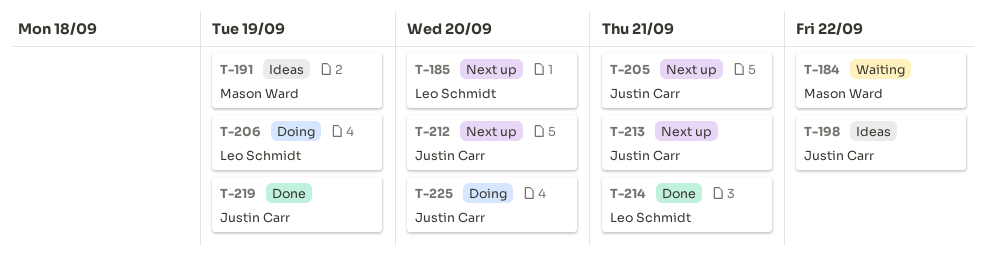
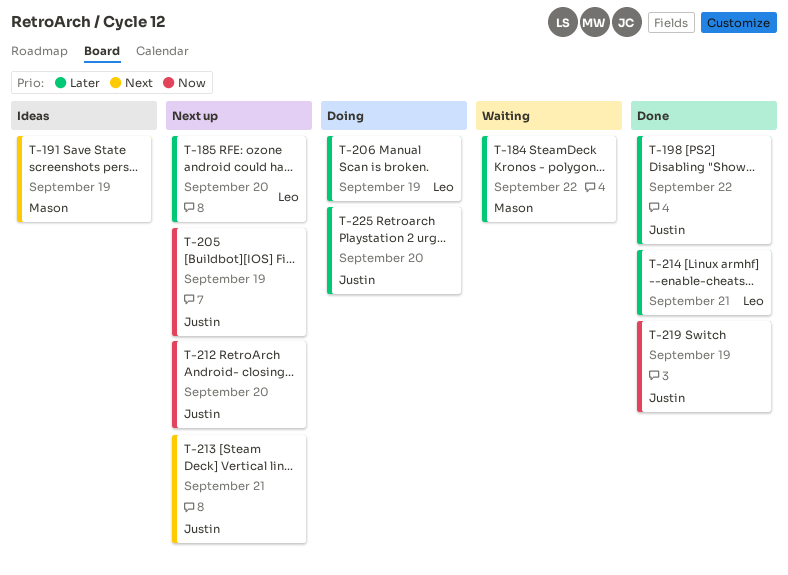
T-198, status: Ideas -> Done
T-205, due: Sep 21 -> Sep 19

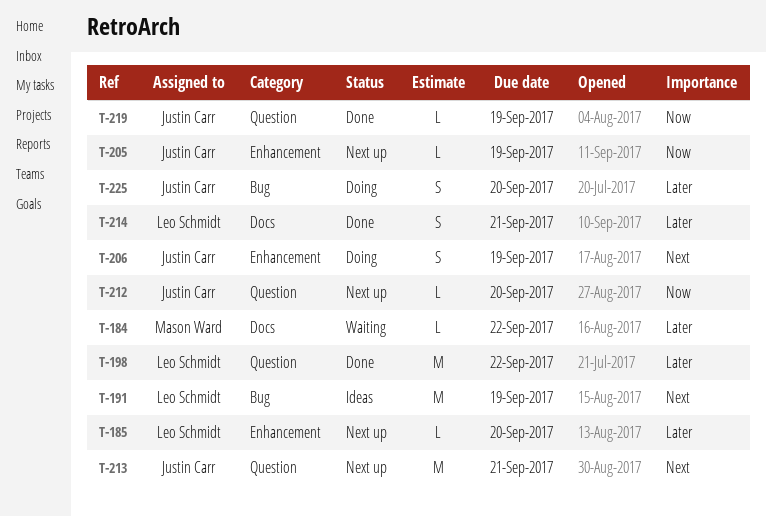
T-191, owner: Mason Ward -> Leo Schmidt
T-198, owner: Justin Carr -> Leo Schmidt
T-206, owner: Leo Schmidt -> Justin Carr
T-206, priority: Later -> Next

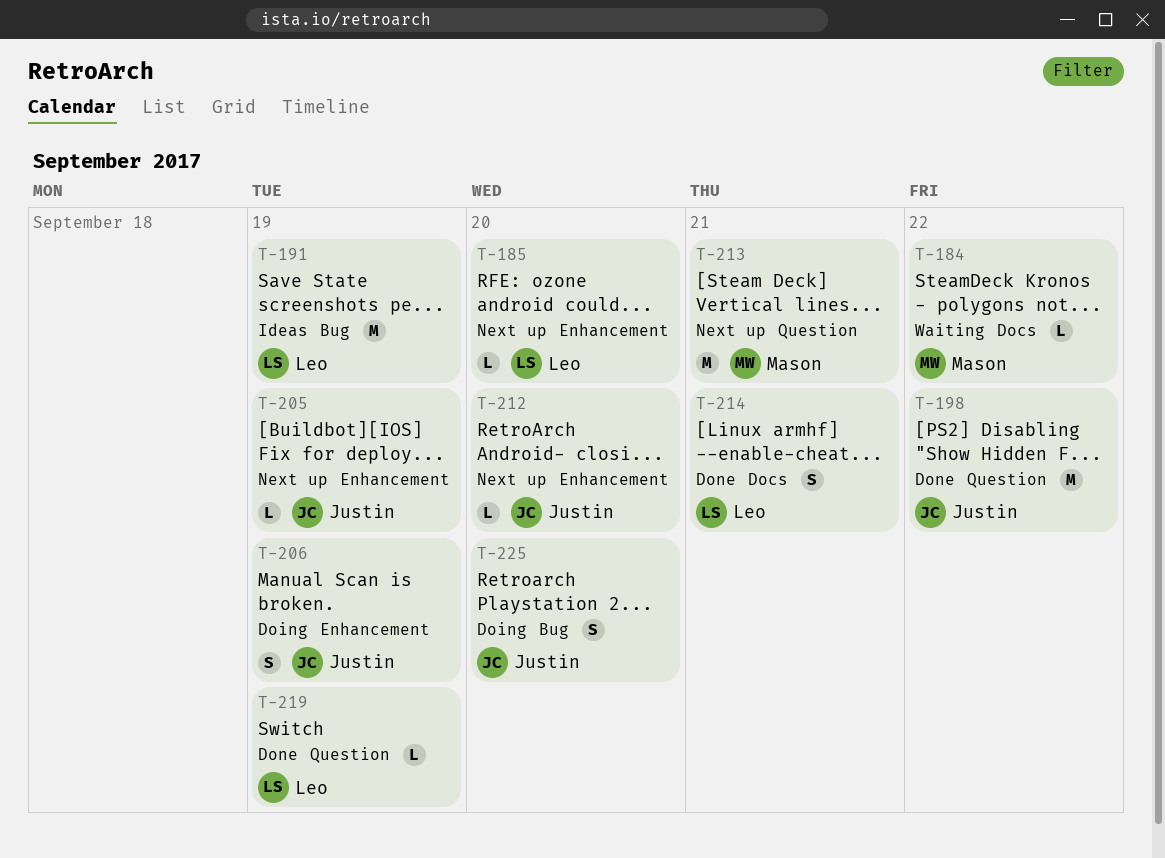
T-198, owner: Leo Schmidt -> Justin Carr
T-212, label: Question -> Enhancement
T-213, owner: Justin Carr -> Mason Ward
T-219, owner: Justin Carr -> Leo Schmidt

